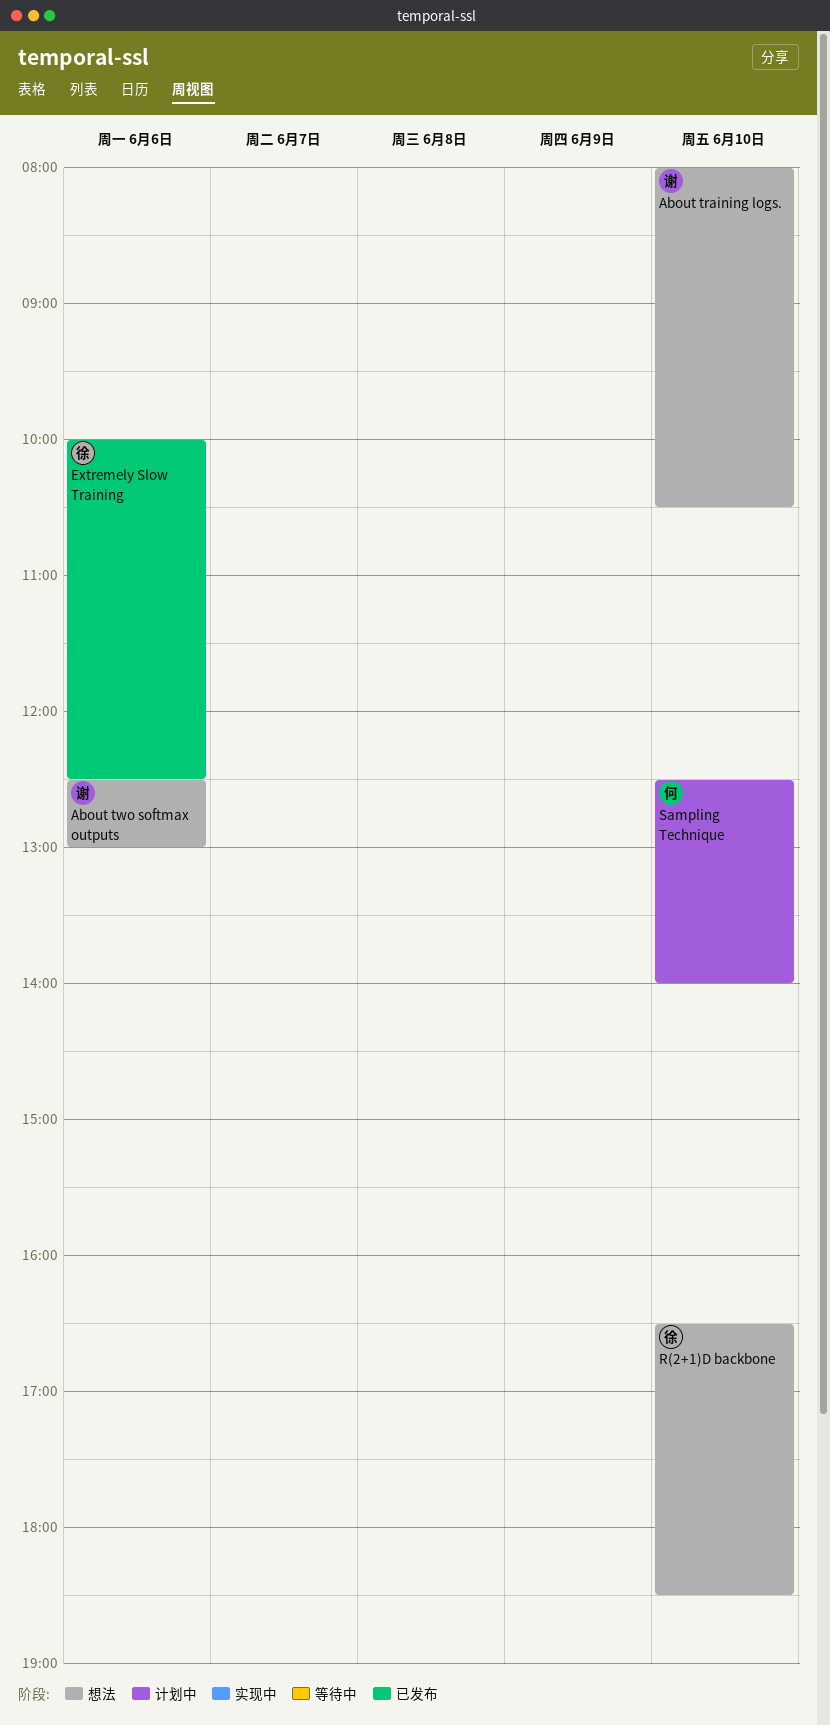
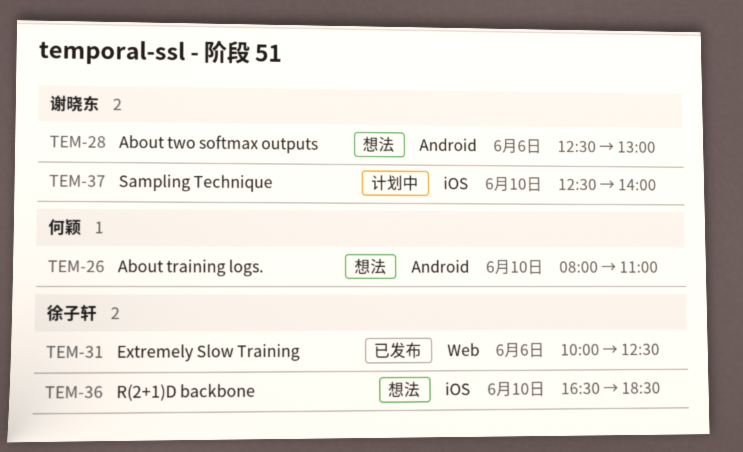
About training logs., owner: 谢晓东 -> 何颖
About training logs., ends: 10:30 -> 11:00
Sampling Technique, owner: 何颖 -> 谢晓东

